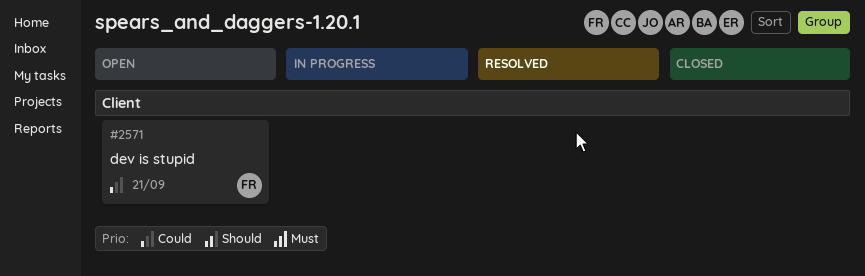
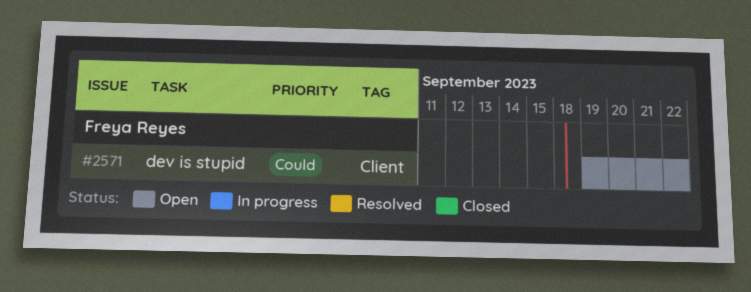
#2571, due: Sep 21 -> Sep 22

